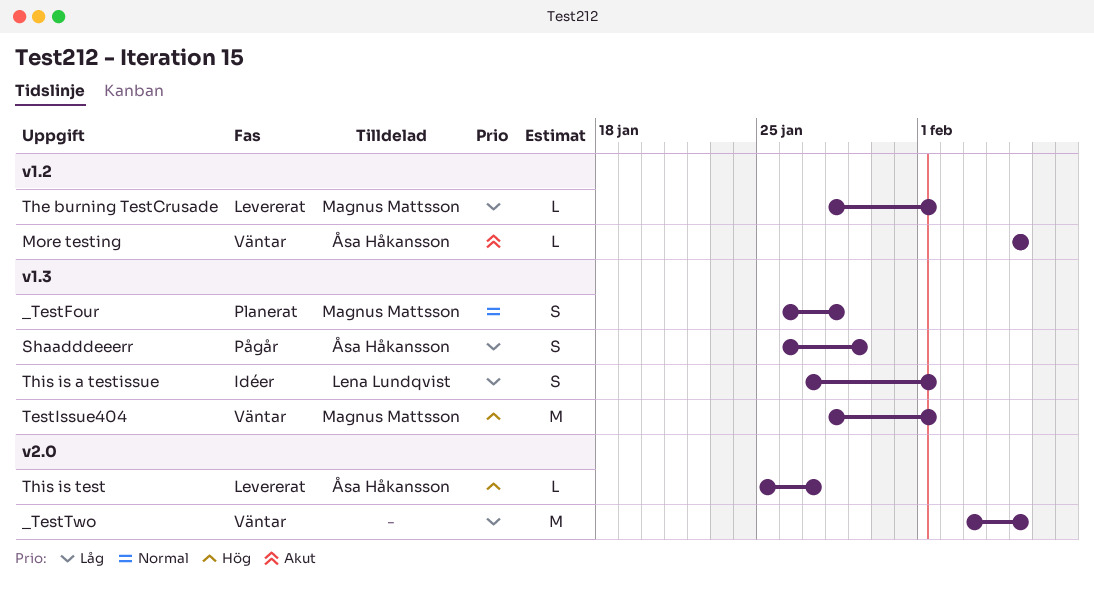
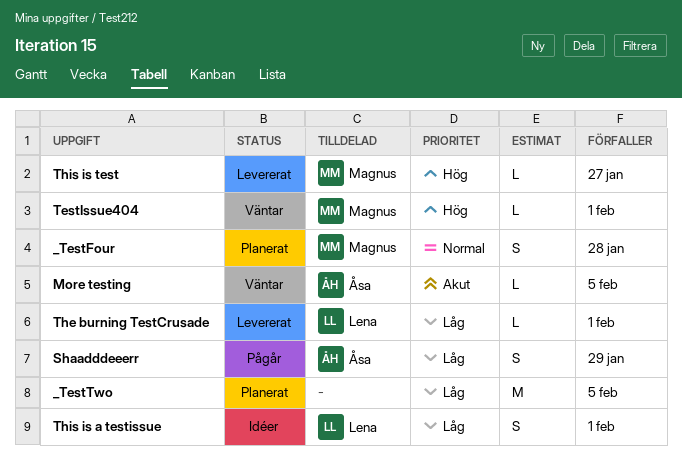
_TestTwo, status: Väntar -> Planerat
TestIssue404, estimate: M -> L
The burning TestCrusade, owner: Magnus Mattsson -> Lena Lundqvist
This is test, owner: Åsa Håkansson -> Magnus Mattsson

